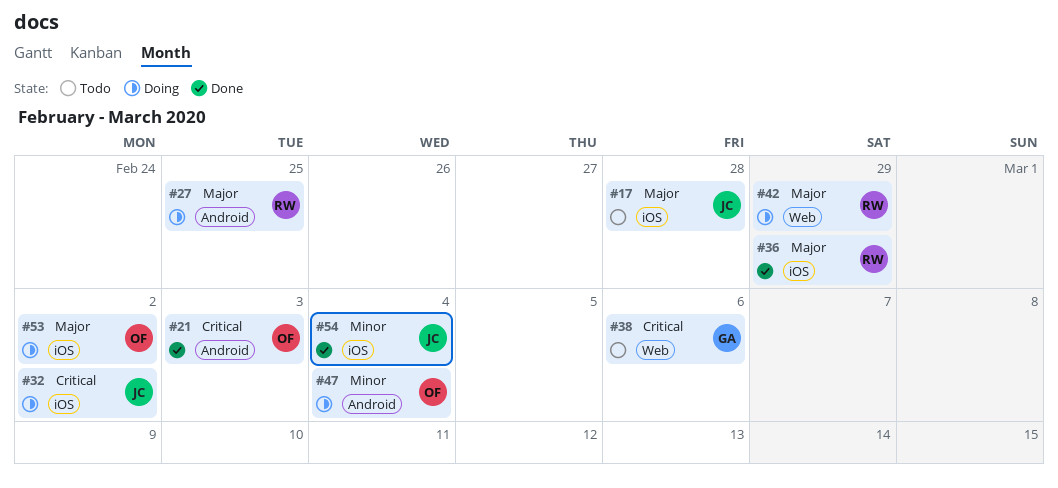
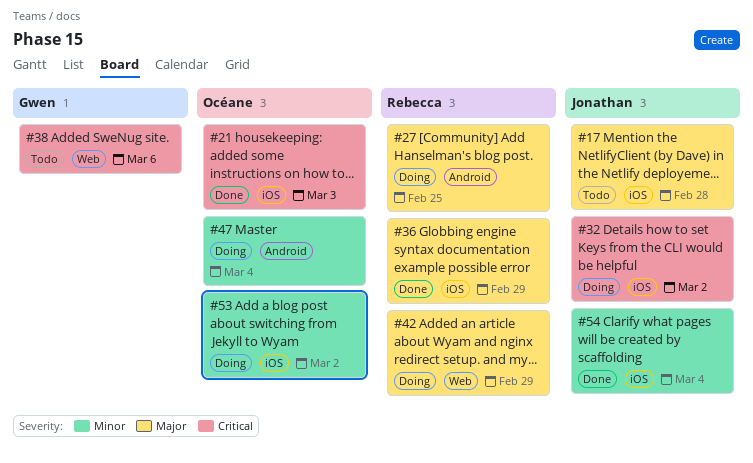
#21, label: Android -> iOS
#53, priority: Major -> Minor

